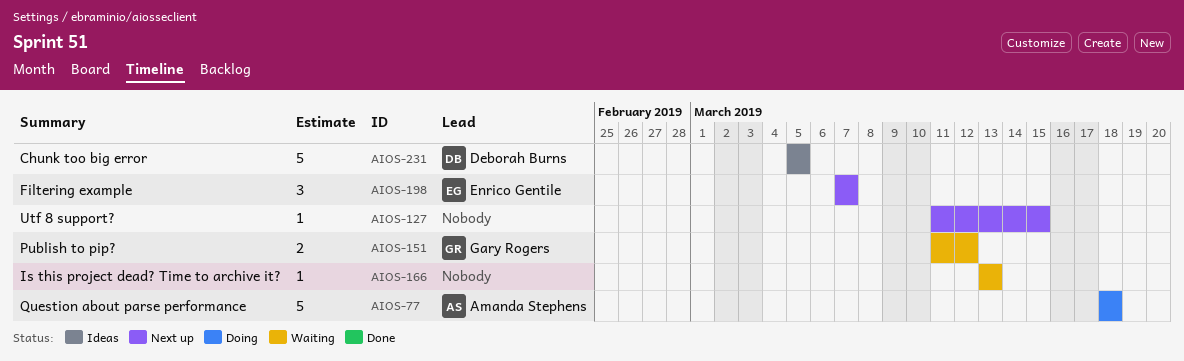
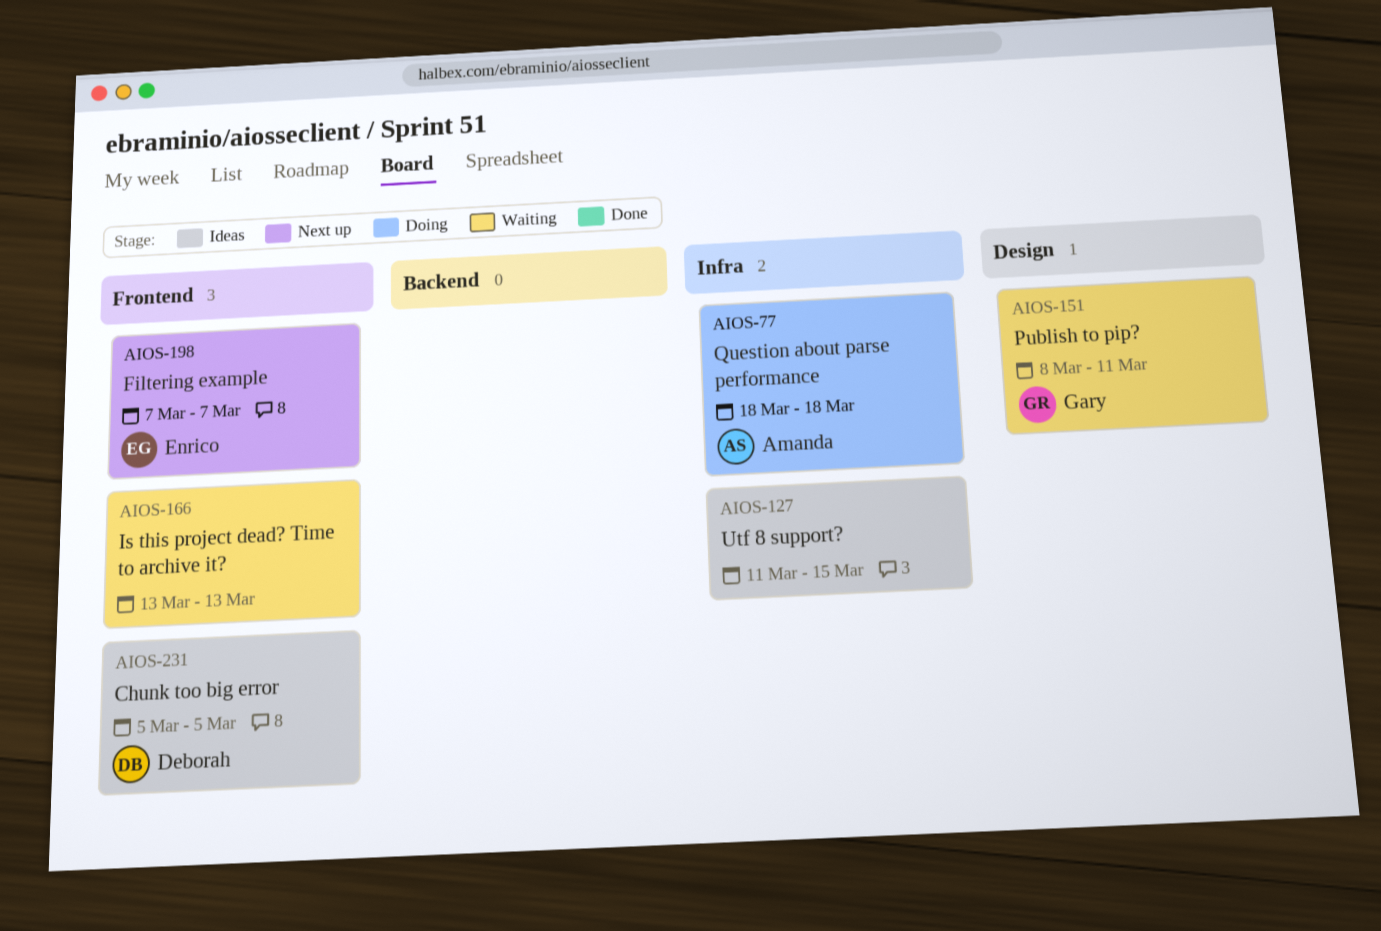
AIOS-127, status: Next up -> Ideas
AIOS-151, start: Mar 11 -> Mar 8
AIOS-151, due: Mar 12 -> Mar 11

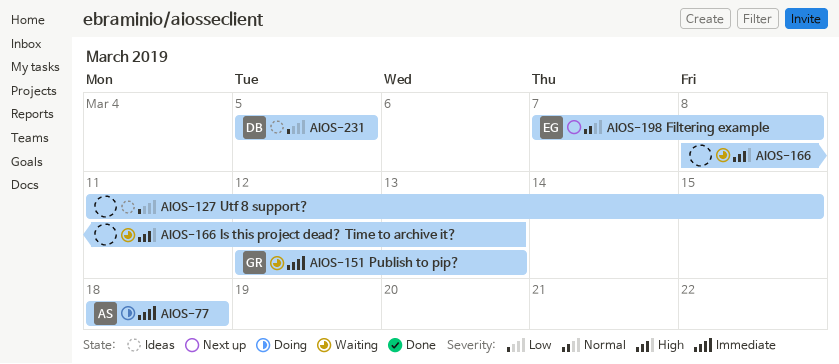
AIOS-151, start: Mar 8 -> Mar 12
AIOS-151, due: Mar 11 -> Mar 13
AIOS-166, start: Mar 13 -> Mar 8
AIOS-198, due: Mar 7 -> Mar 8

